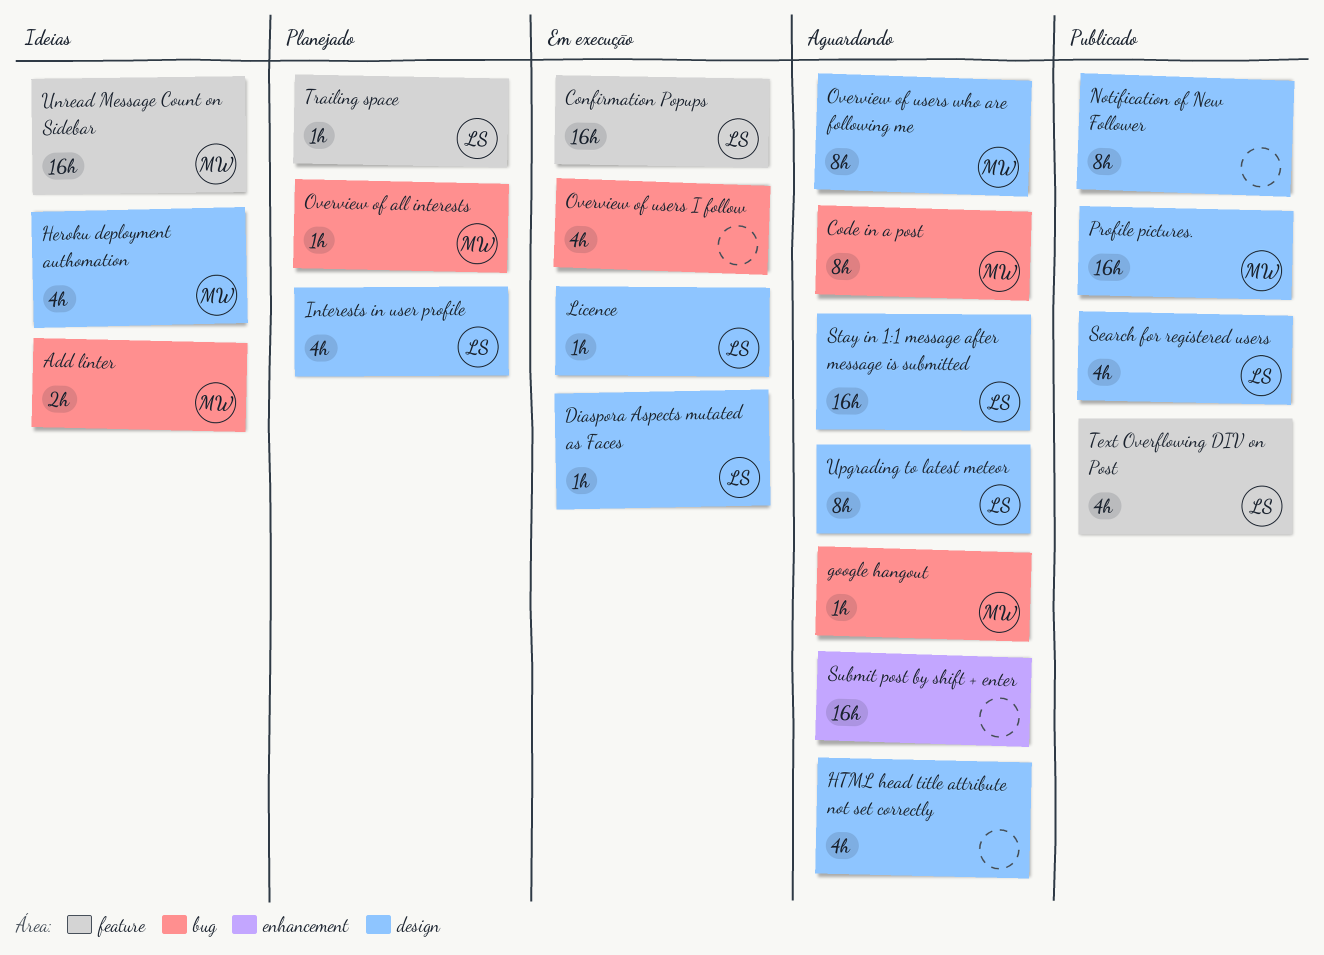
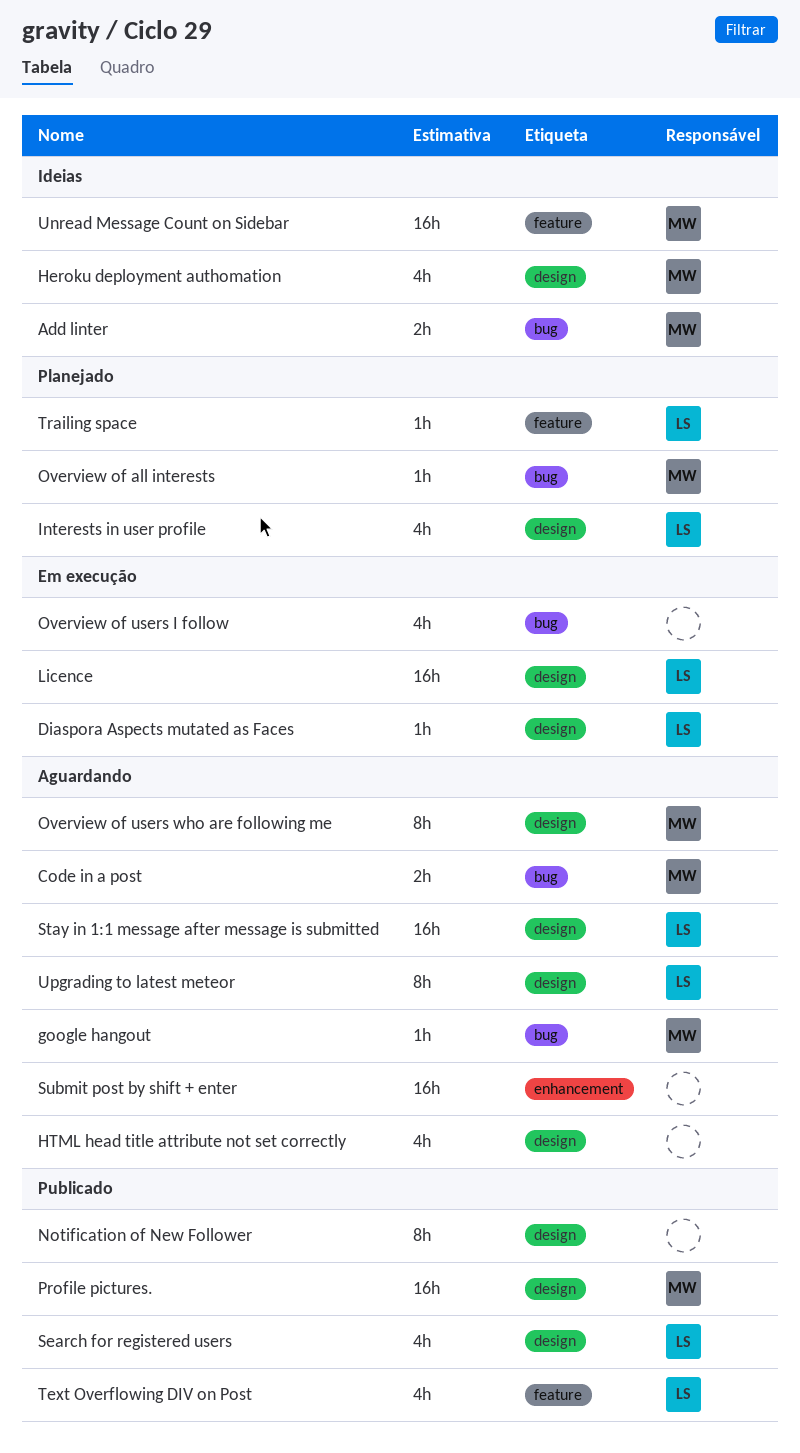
Code in a post, estimate: 8h -> 2h
Confirmation Popups: present -> none
Licence, estimate: 1h -> 16h

